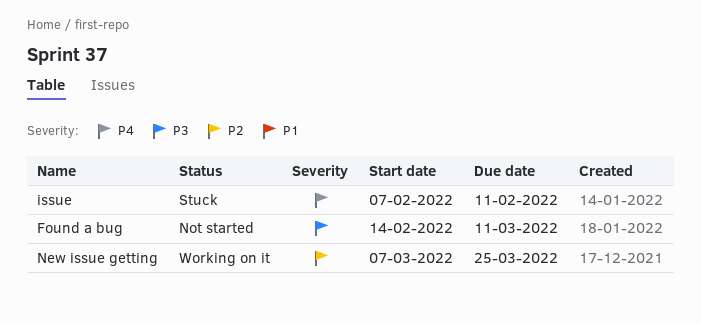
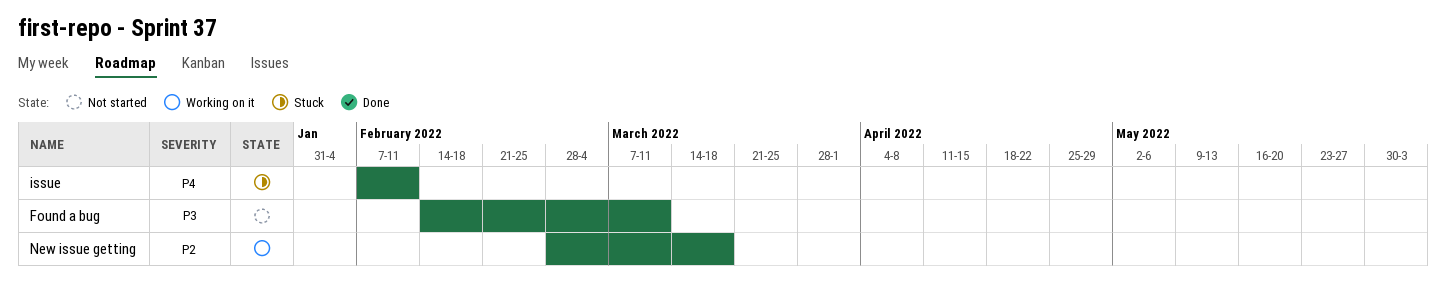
New issue getting, start: Mar 7 -> Feb 28
New issue getting, due: Mar 25 -> Mar 18

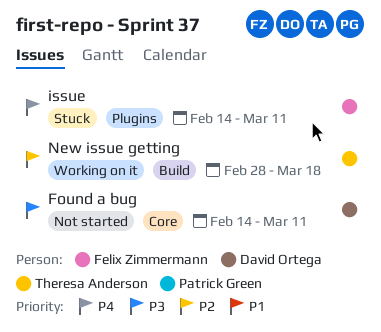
issue, start: Feb 7 -> Feb 14
issue, due: Feb 11 -> Mar 11

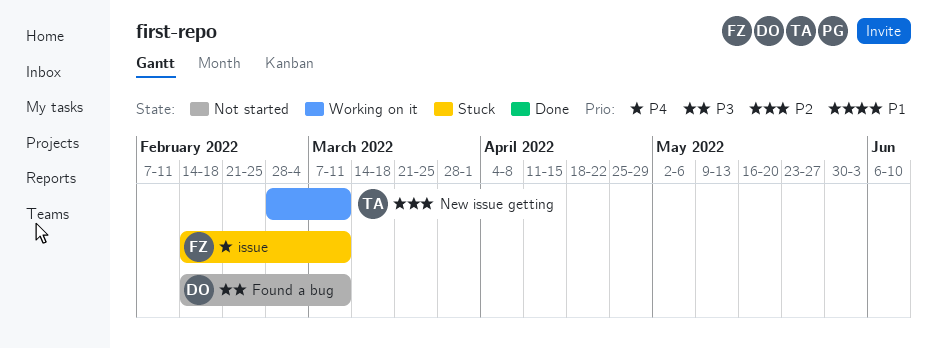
New issue getting, due: Mar 18 -> Mar 11

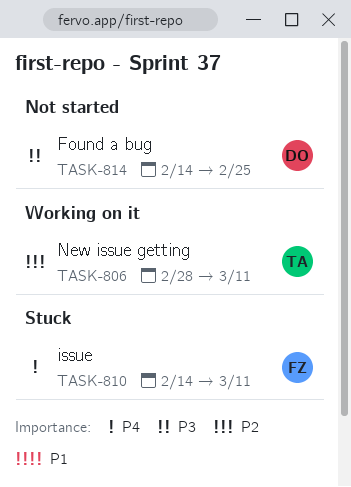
Found a bug, due: Mar 11 -> Feb 25

